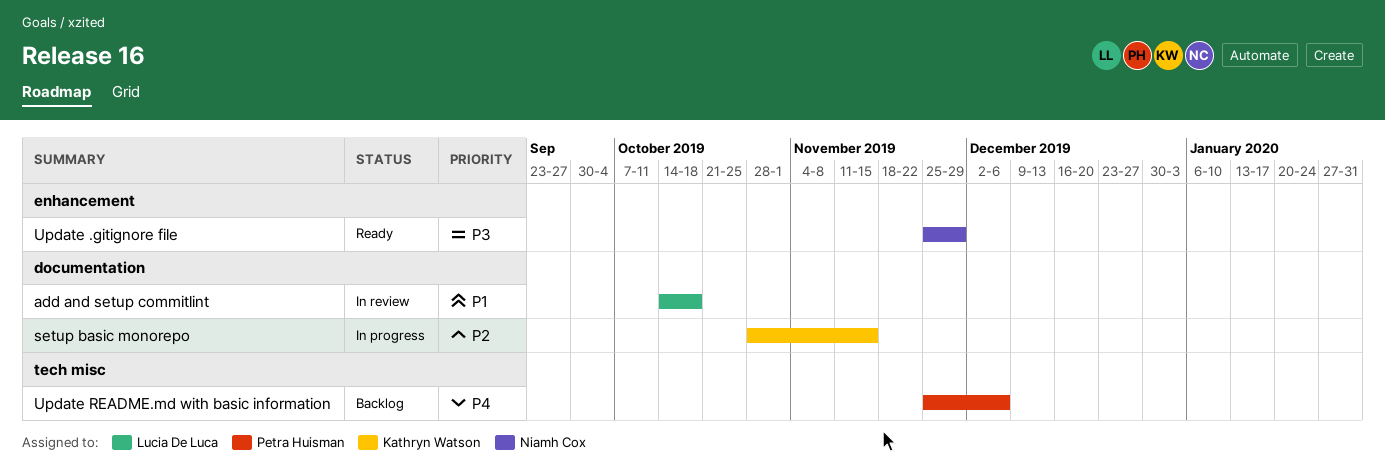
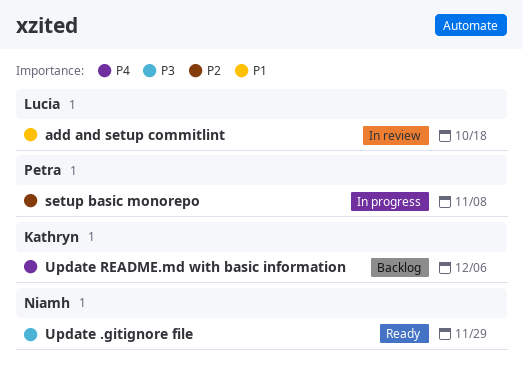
setup basic monorepo, owner: Kathryn Watson -> Petra Huisman
setup basic monorepo, due: Nov 15 -> Nov 8
Update README.md with basic information, owner: Petra Huisman -> Kathryn Watson

